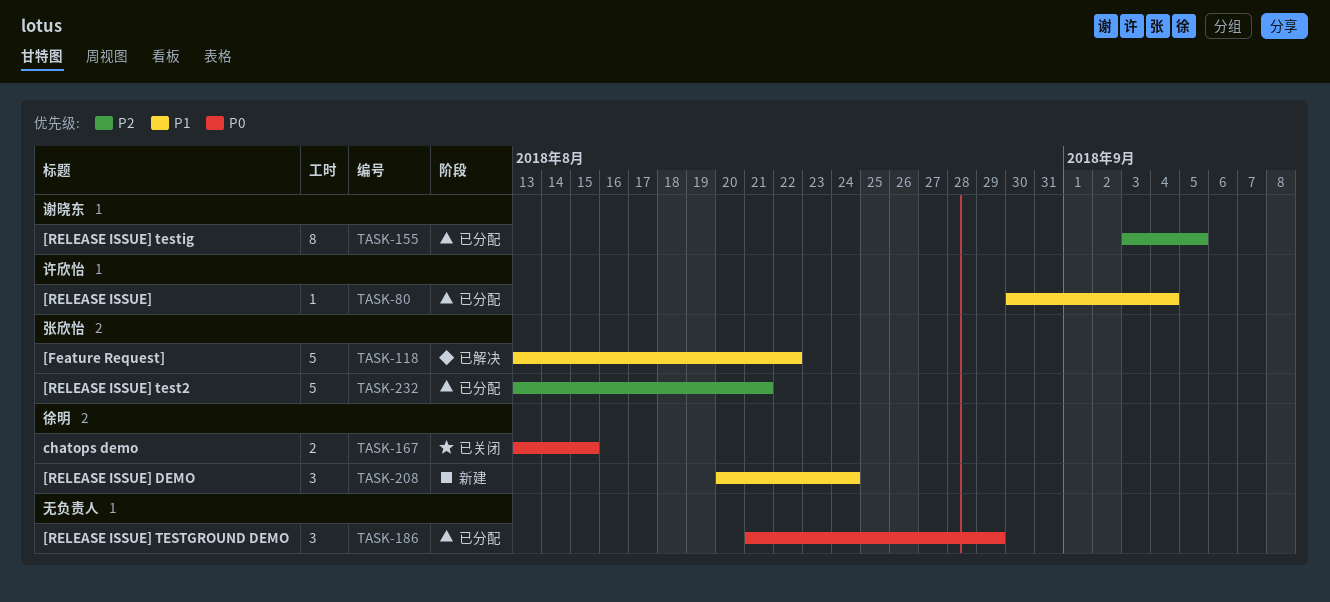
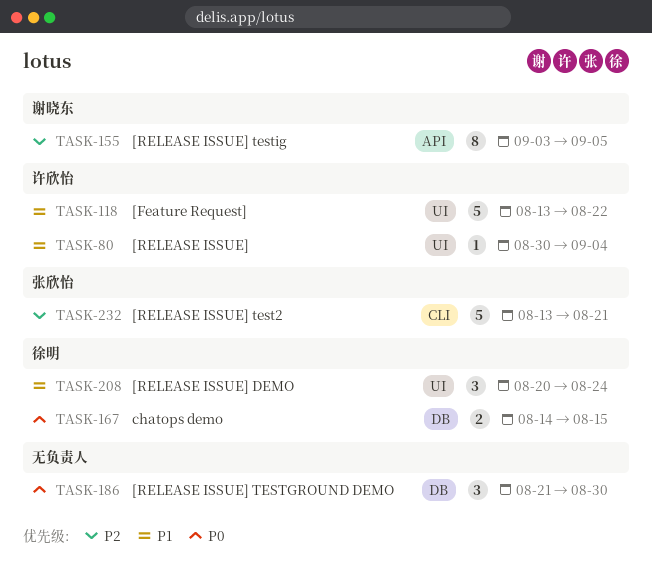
TASK-118, owner: 张欣怡 -> 许欣怡
TASK-167, start: Aug 13 -> Aug 14
TASK-186, due: Aug 29 -> Aug 30

